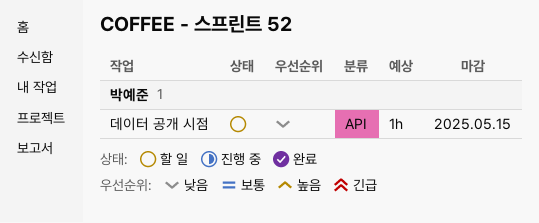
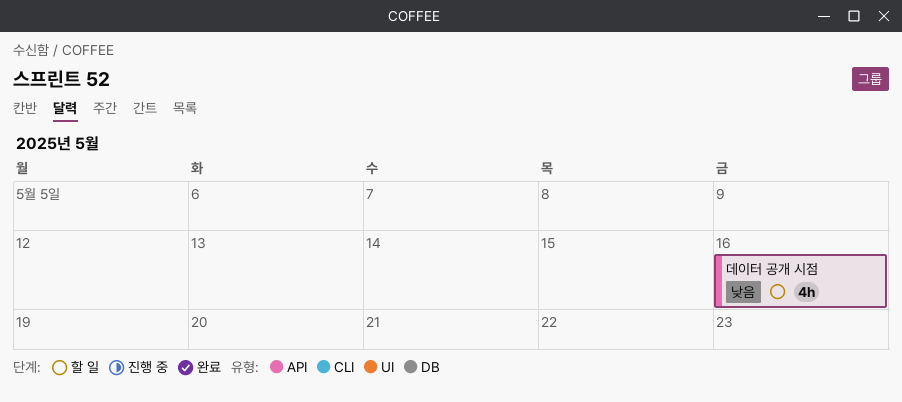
데이터 공개 시점, estimate: 1h -> 4h
데이터 공개 시점, due: May 15 -> May 16

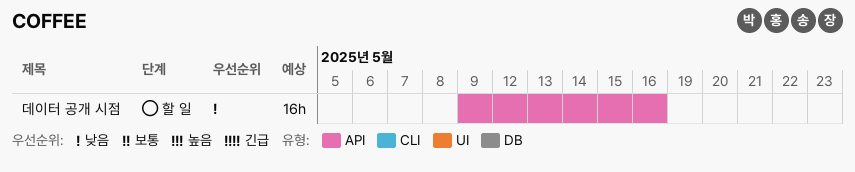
데이터 공개 시점, estimate: 4h -> 16h

